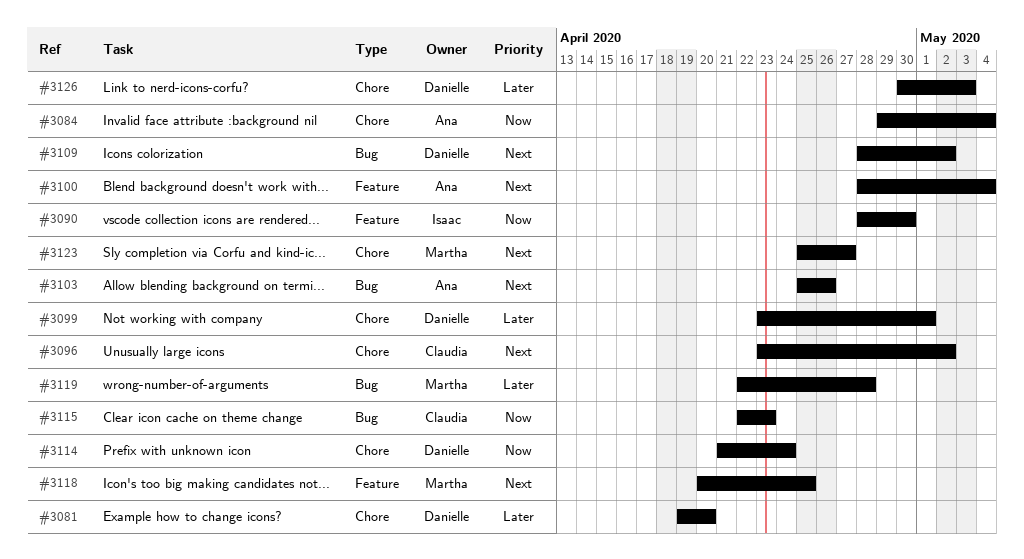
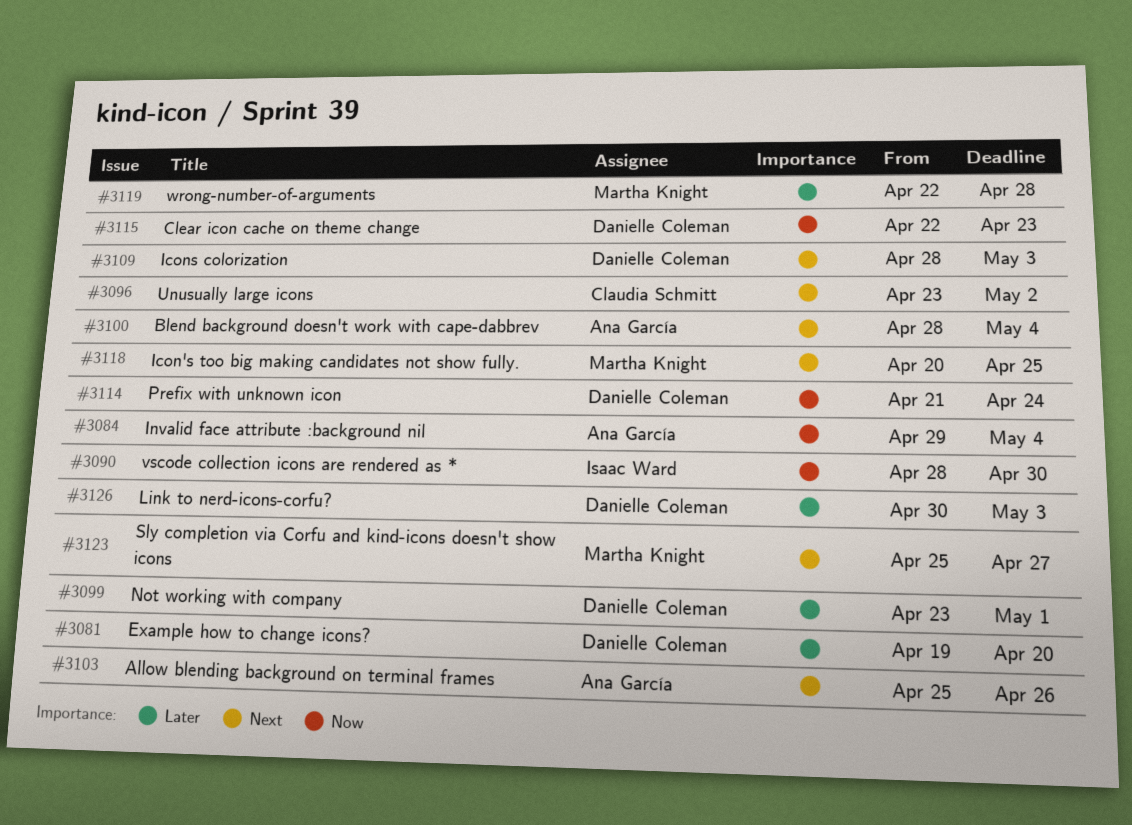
#3109, due: May 2 -> May 3
#3115, owner: Claudia Schmitt -> Danielle Coleman

